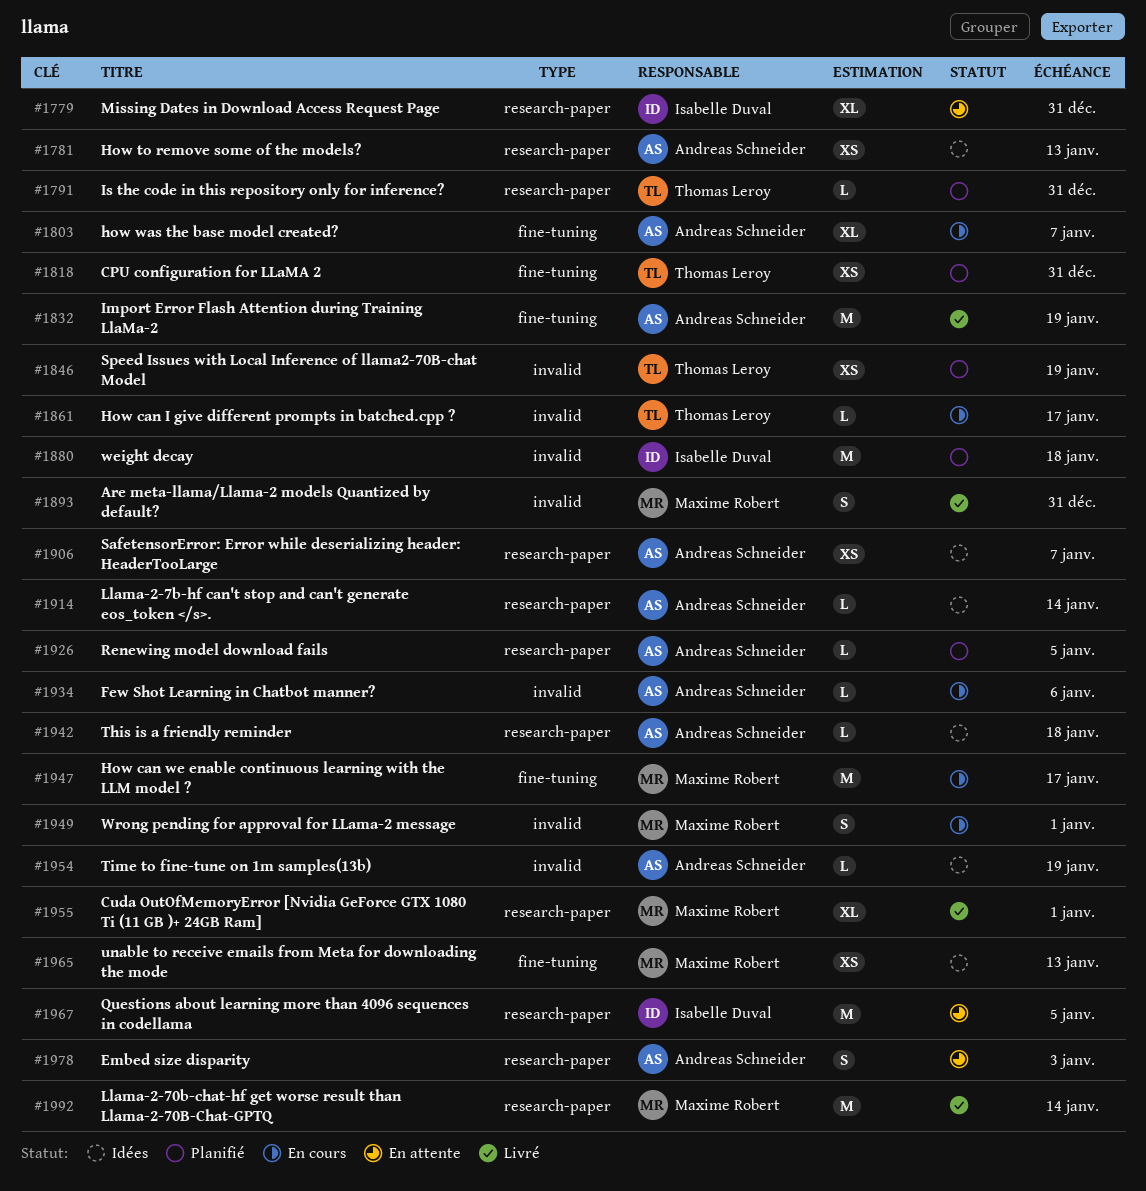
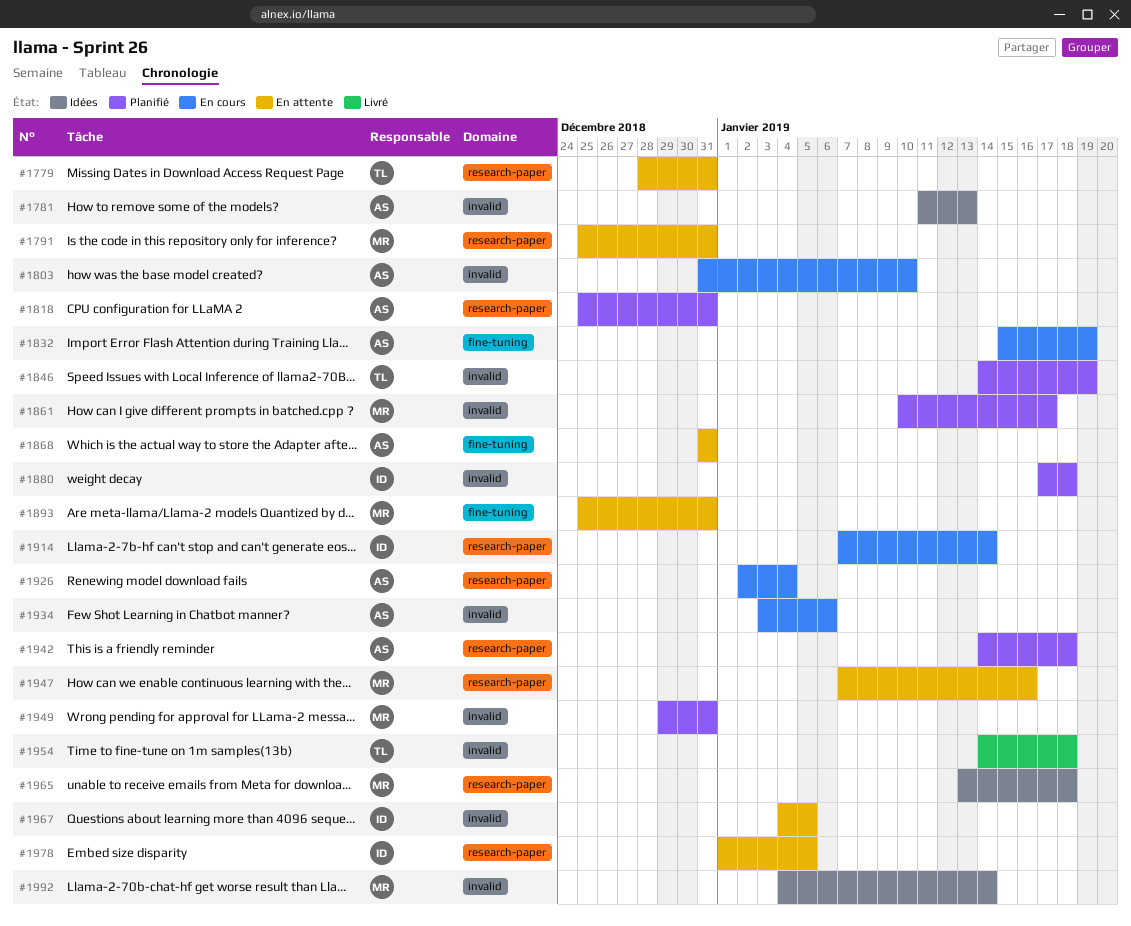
#1779, owner: Isabelle Duval -> Thomas Leroy
#1781, label: research-paper -> invalid
#1791, status: Planifié -> En attente
#1791, owner: Thomas Leroy -> Maxime Robert
#1803, label: fine-tuning -> invalid
#1803, due: Jan 7 -> Jan 10
#1818, owner: Thomas Leroy -> Andreas Schneider
#1818, label: fine-tuning -> research-paper
#1832, status: Livré -> En cours
#1861, status: En cours -> Planifié
#1861, owner: Thomas Leroy -> Maxime Robert
#1868: none -> present
#1893, status: Livré -> En attente
#1893, label: invalid -> fine-tuning
#1906: present -> none
#1914, status: Idées -> En cours
#1914, owner: Andreas Schneider -> Isabelle Duval
#1926, status: Planifié -> En cours
#1926, due: Jan 5 -> Jan 4
#1942, status: Idées -> Planifié
#1947, status: En cours -> En attente
#1947, label: fine-tuning -> research-paper
#1947, due: Jan 17 -> Jan 16
#1949, status: En cours -> Planifié
#1949, due: Jan 1 -> Dec 31
#1954, status: Idées -> Livré
#1954, owner: Andreas Schneider -> Thomas Leroy
#1954, due: Jan 19 -> Jan 18
#1955: present -> none
#1965, label: fine-tuning -> research-paper
#1965, due: Jan 13 -> Jan 18
#1967, label: research-paper -> invalid
#1978, owner: Andreas Schneider -> Isabelle Duval
#1978, due: Jan 3 -> Jan 5
#1992, status: Livré -> Idées
#1992, label: research-paper -> invalid

